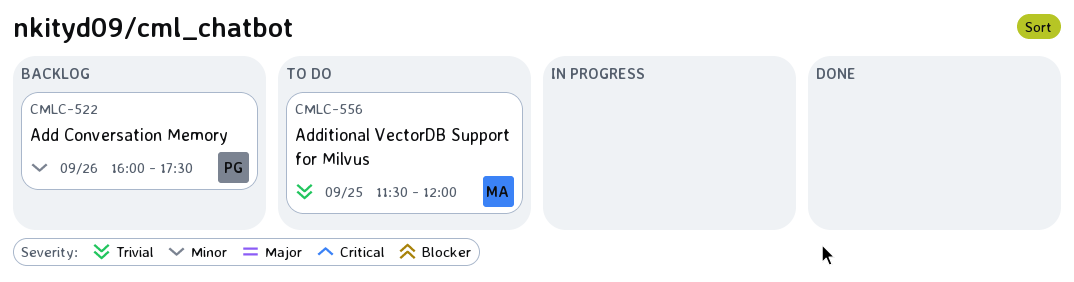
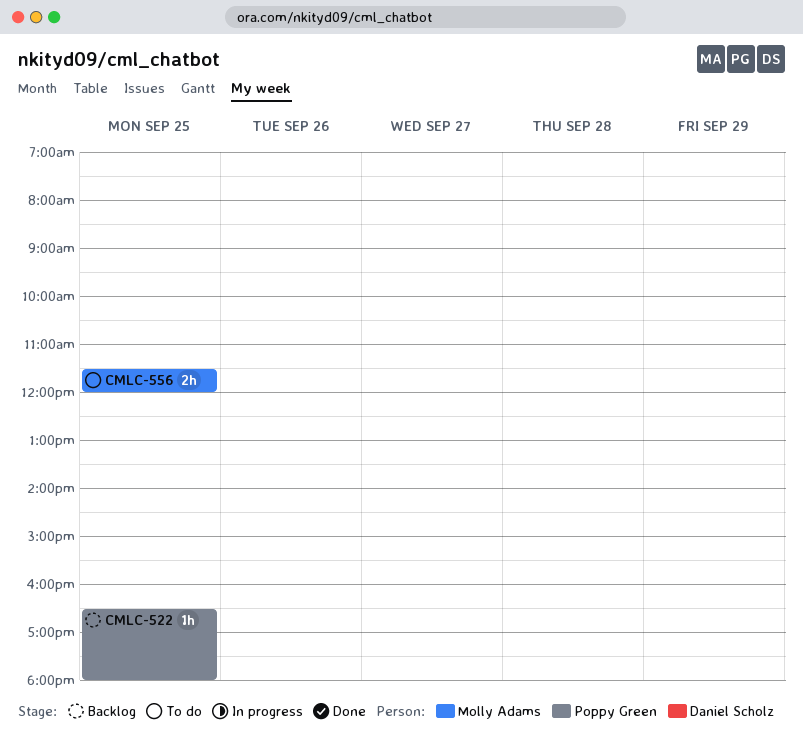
CMLC-522, day: Sep 26 -> Sep 25
CMLC-522, begins: 16:00 -> 16:30
CMLC-522, ends: 17:30 -> 18:00

